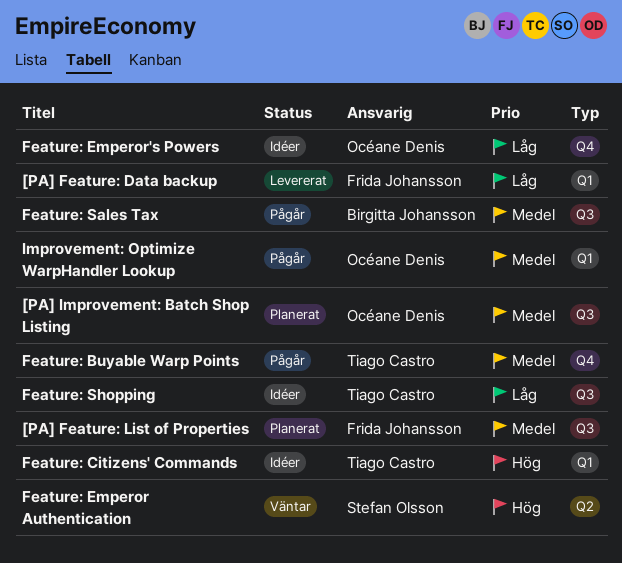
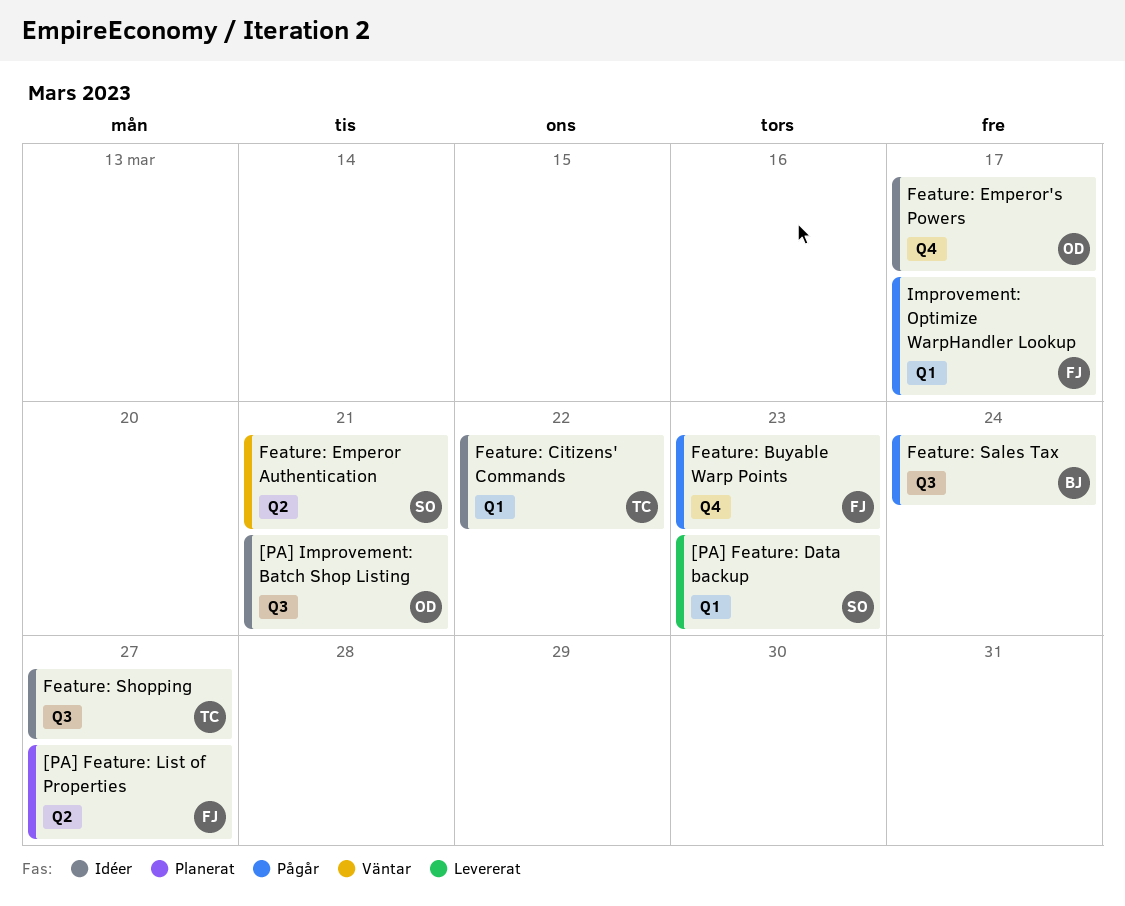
[PA] Feature: Data backup, owner: Frida Johansson -> Stefan Olsson
[PA] Feature: List of Properties, label: Q3 -> Q2
[PA] Improvement: Batch Shop Listing, status: Planerat -> Idéer
Feature: Buyable Warp Points, owner: Tiago Castro -> Frida Johansson
Improvement: Optimize WarpHandler Lookup, owner: Océane Denis -> Frida Johansson

